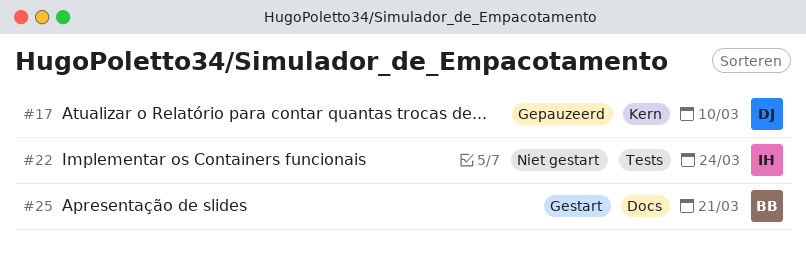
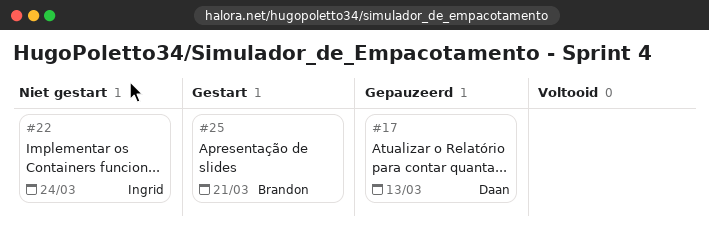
#17, due: Mar 10 -> Mar 13

